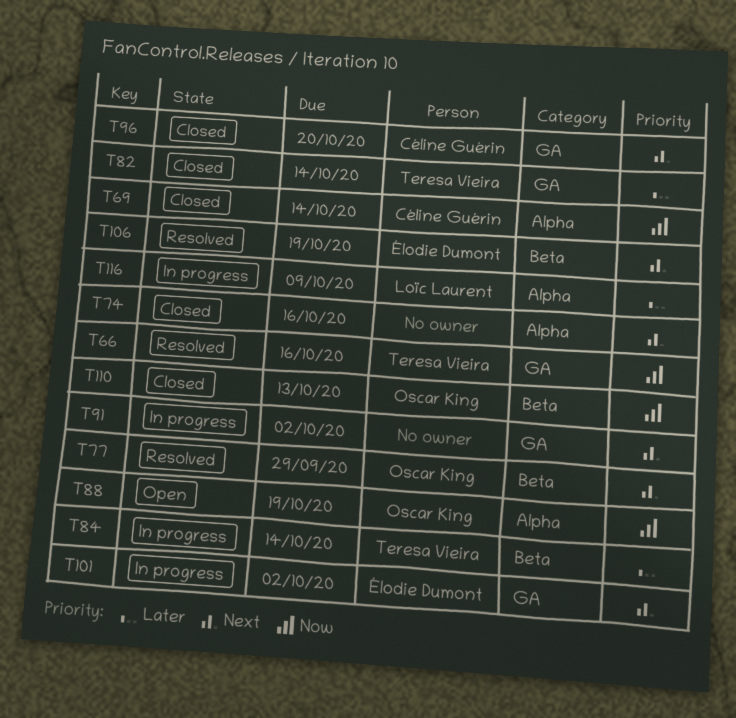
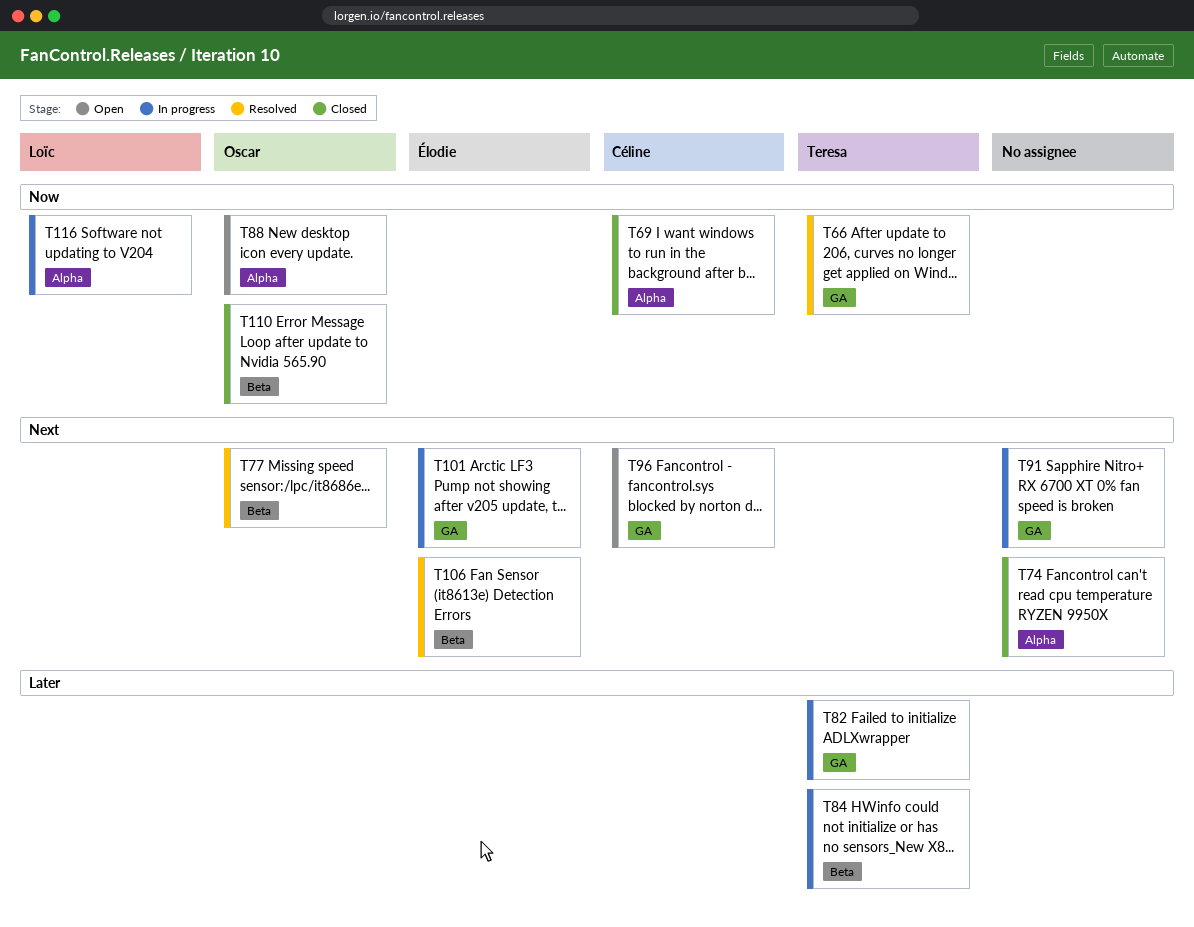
T82, status: Closed -> In progress
T96, status: Closed -> Open
T116, priority: Later -> Now

